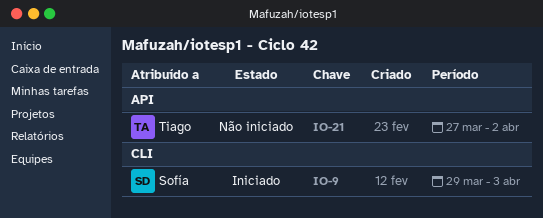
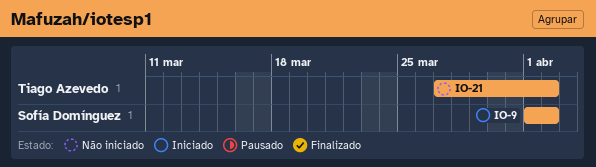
IO-9, start: Mar 29 -> Apr 1
IO-9, due: Apr 3 -> Apr 2

